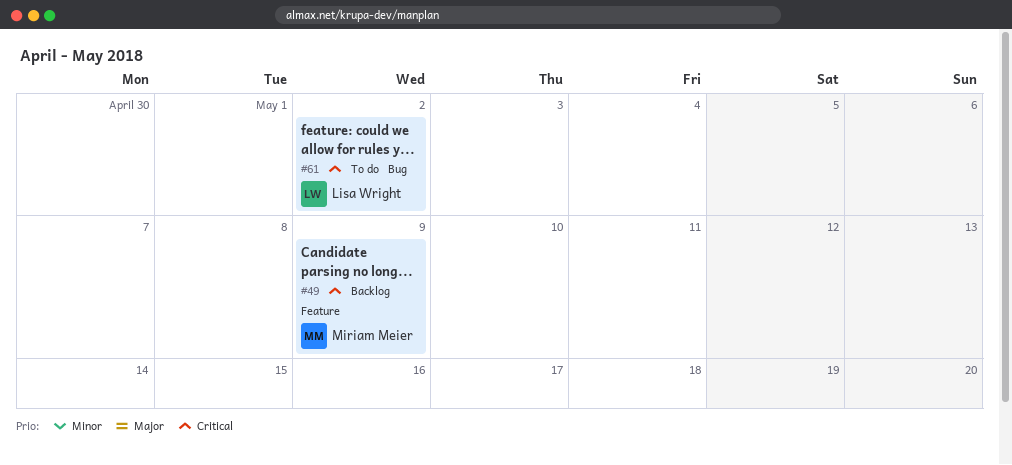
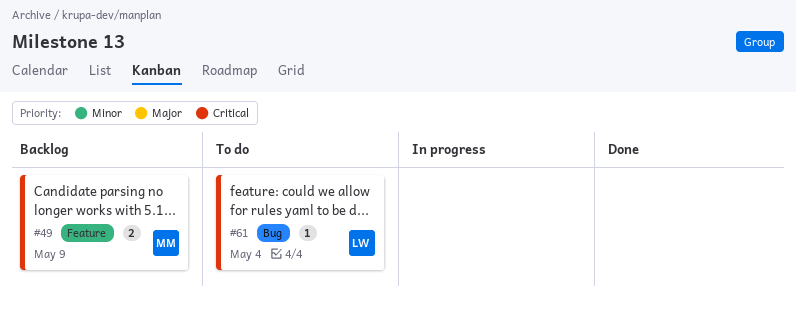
#61, due: May 2 -> May 4

